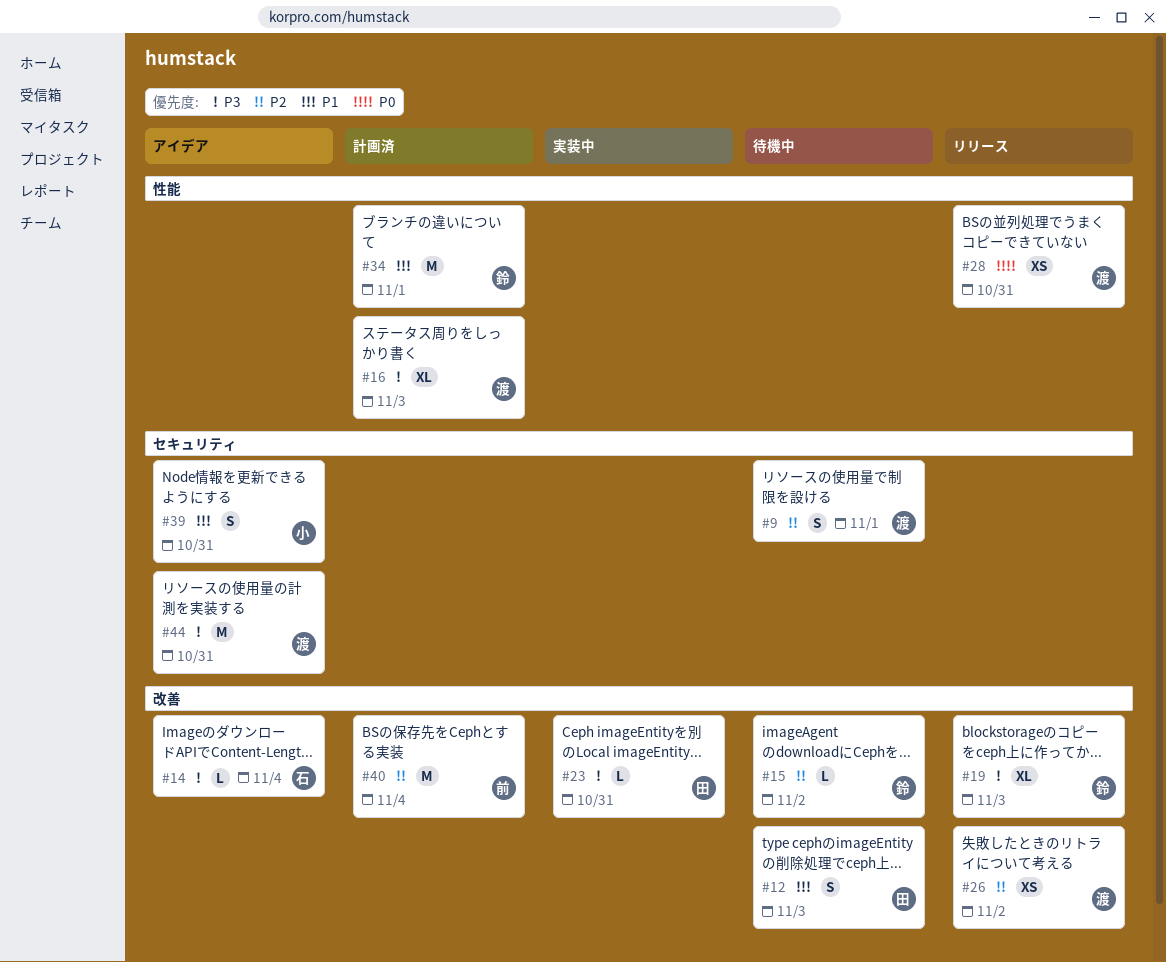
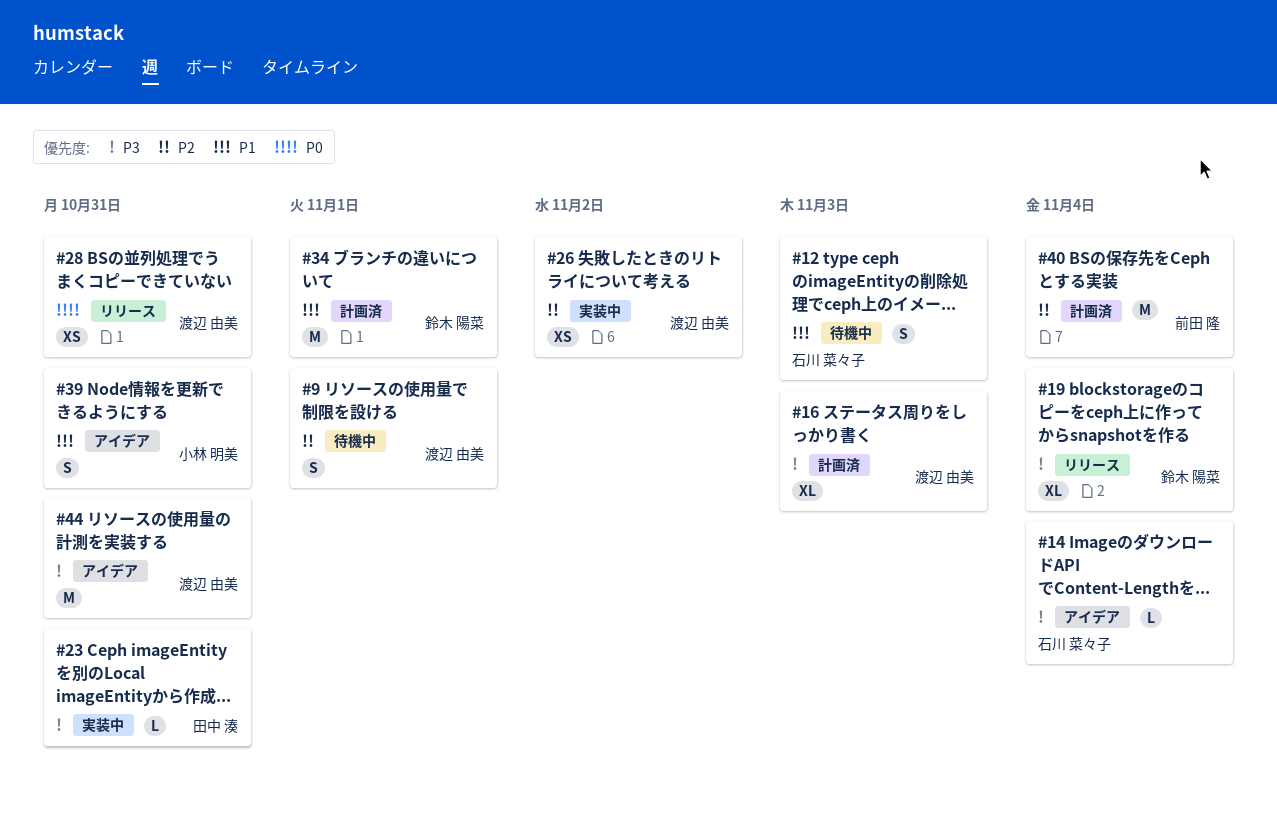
#12, owner: 田中 湊 -> 石川 菜々子
#15: present -> none
#19, due: Nov 3 -> Nov 4
#26, status: リリース -> 実装中

